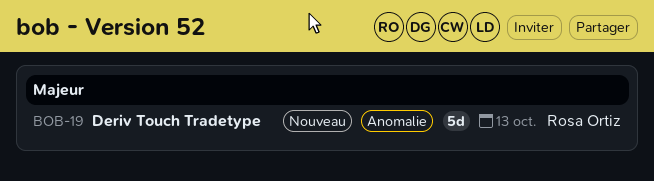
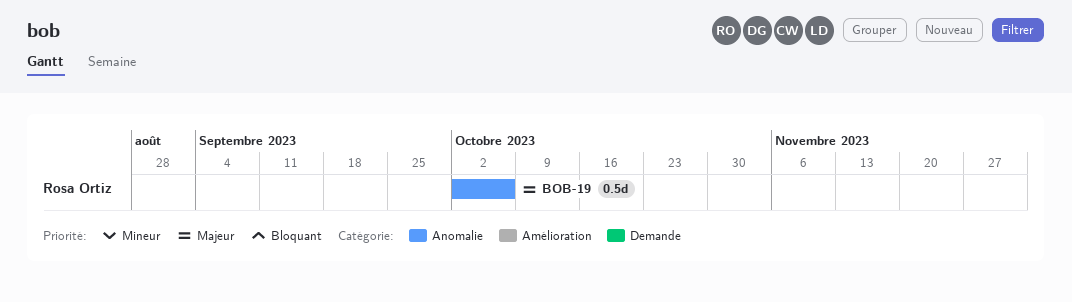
BOB-19, estimate: 5d -> 0.5d
BOB-19, due: Oct 13 -> Oct 6

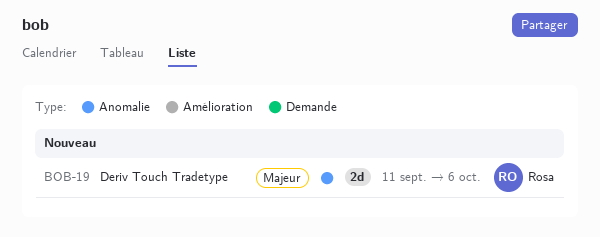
BOB-19, estimate: 0.5d -> 2d
BOB-19, start: Oct 2 -> Sep 11

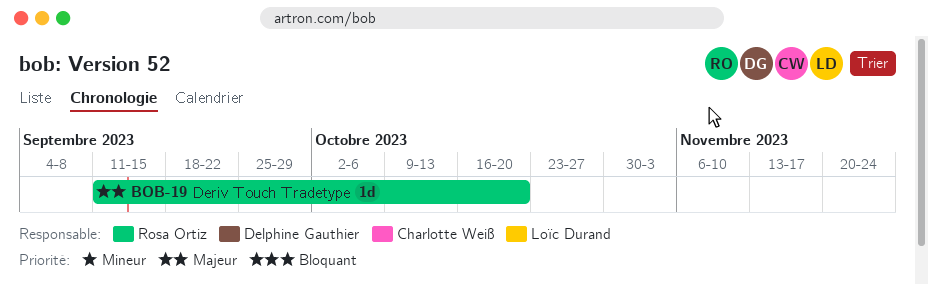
BOB-19, estimate: 2d -> 1d
BOB-19, due: Oct 6 -> Oct 20

